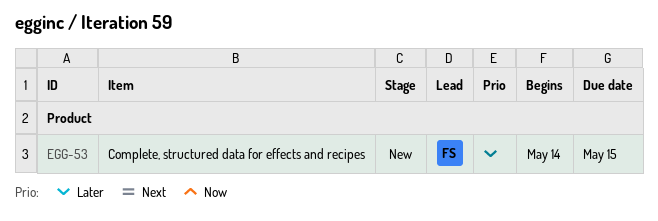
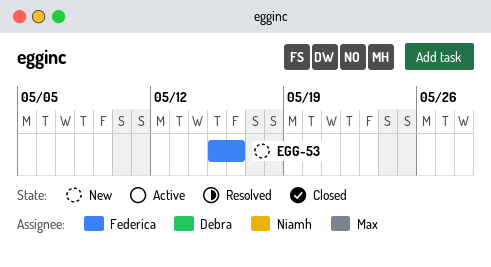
EGG-53, start: May 14 -> May 15
EGG-53, due: May 15 -> May 16

